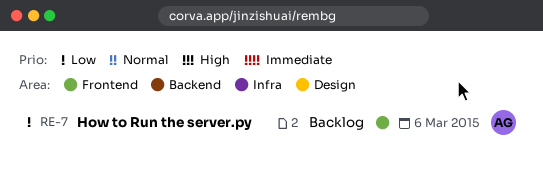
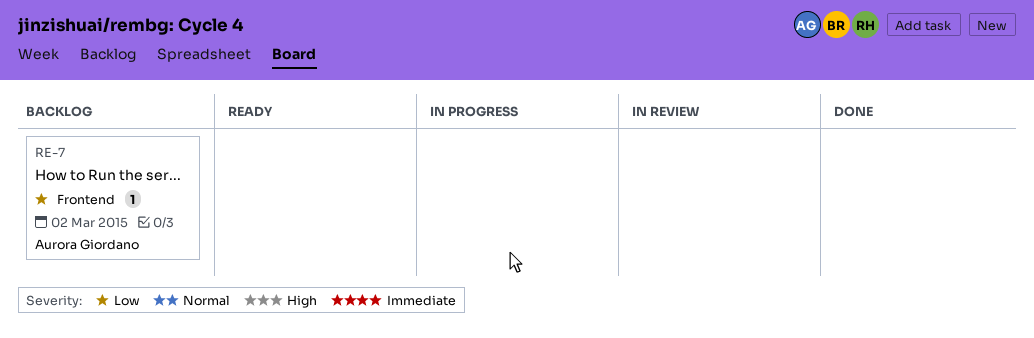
RE-7, due: Mar 6 -> Mar 2

